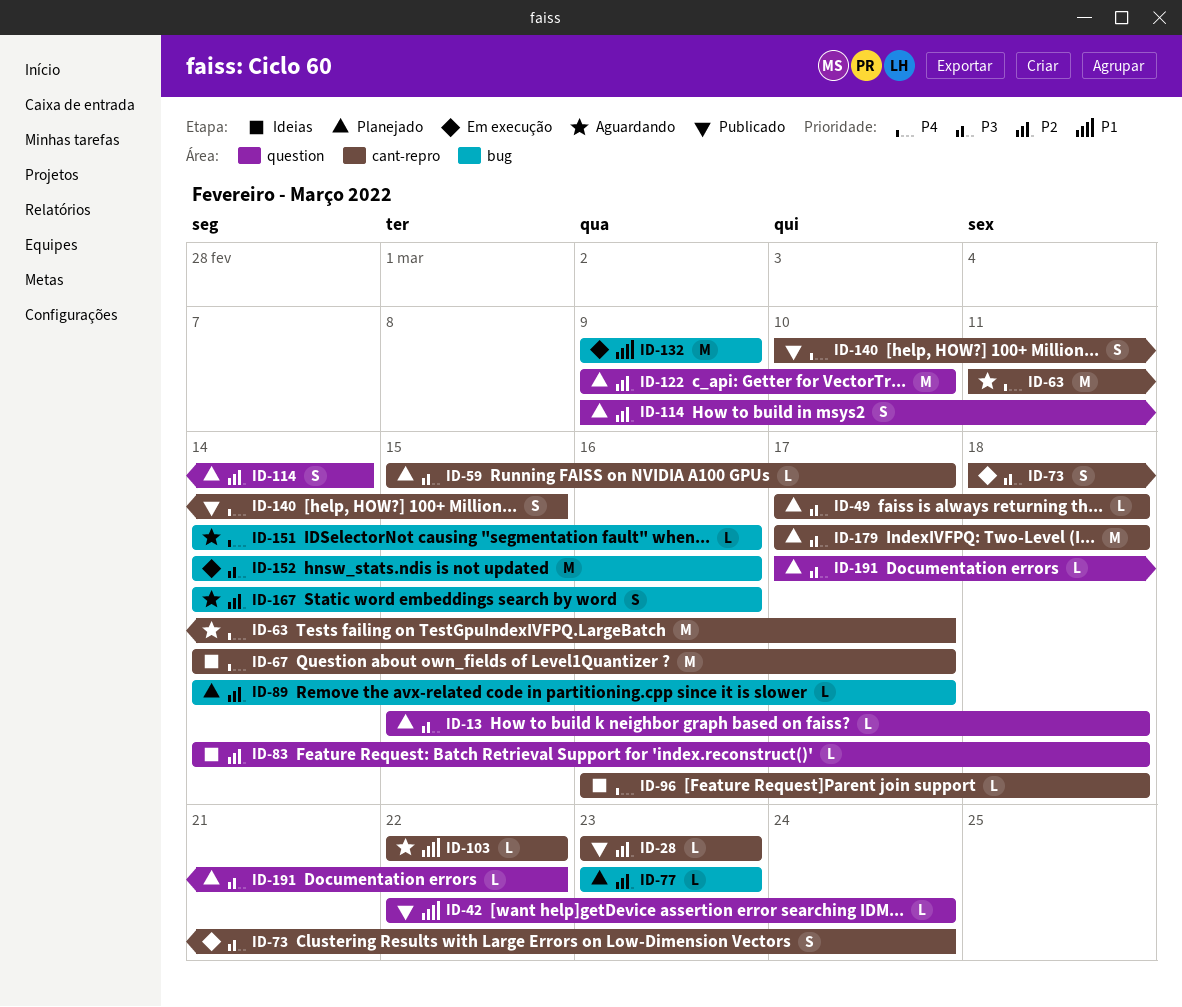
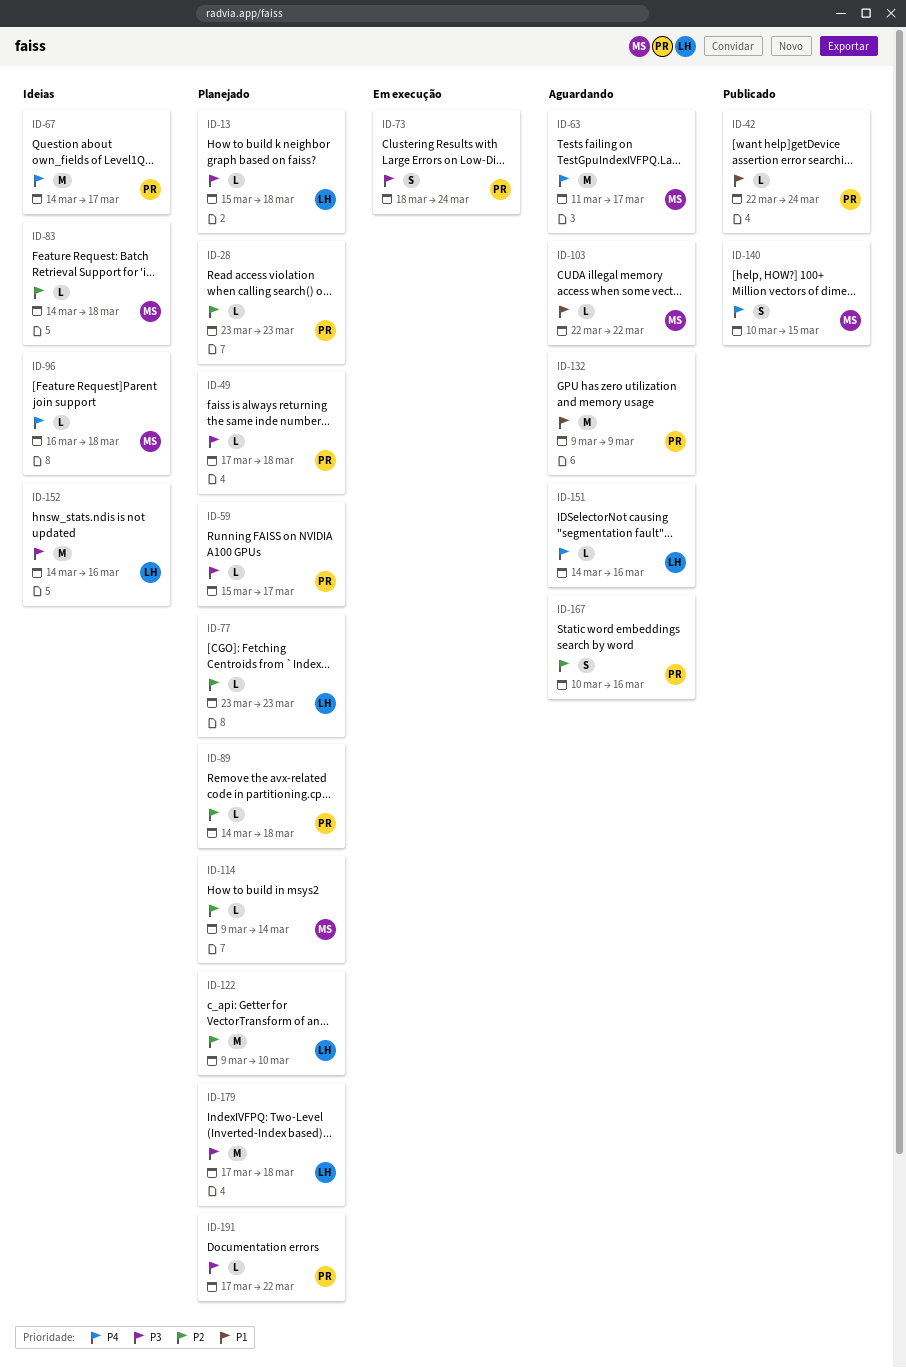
ID-28, status: Publicado -> Planejado
ID-89, due: Mar 17 -> Mar 18
ID-114, estimate: S -> L
ID-132, status: Em execução -> Aguardando
ID-152, status: Em execução -> Ideias
ID-167, start: Mar 14 -> Mar 10

